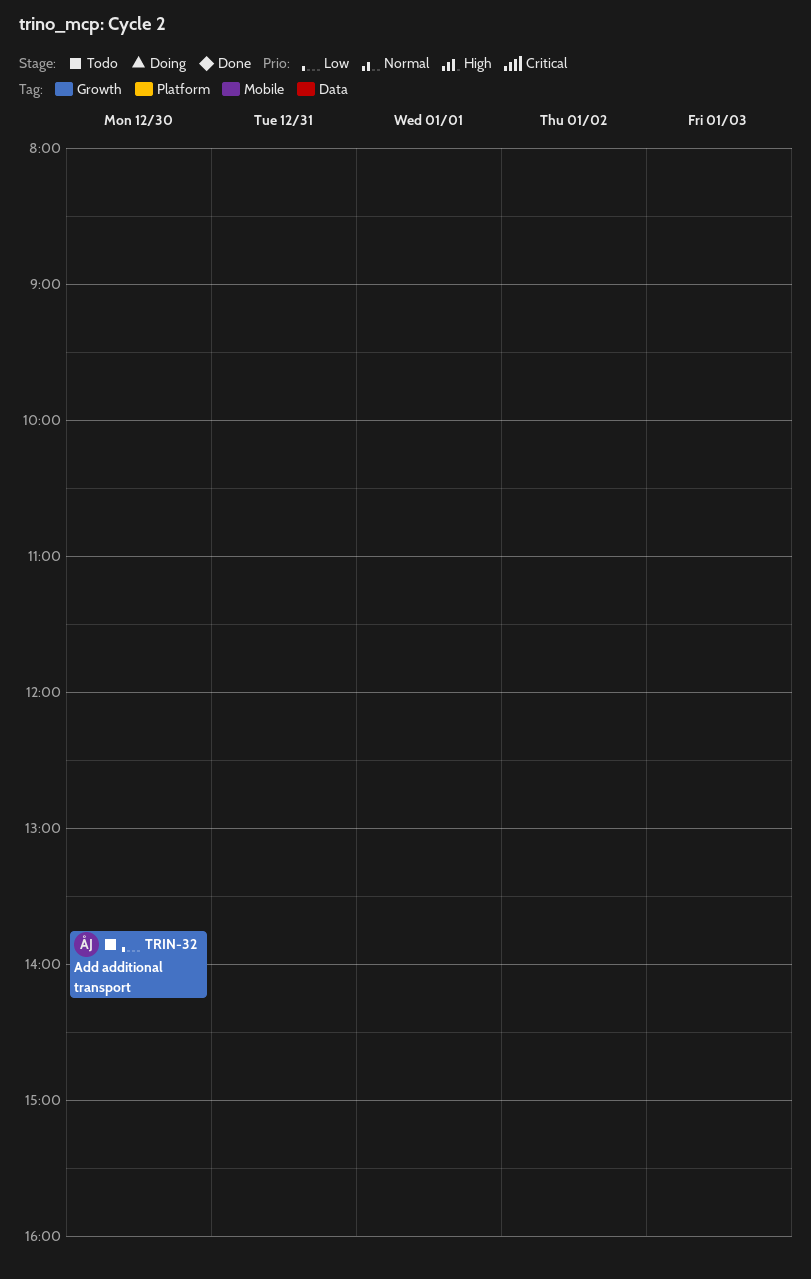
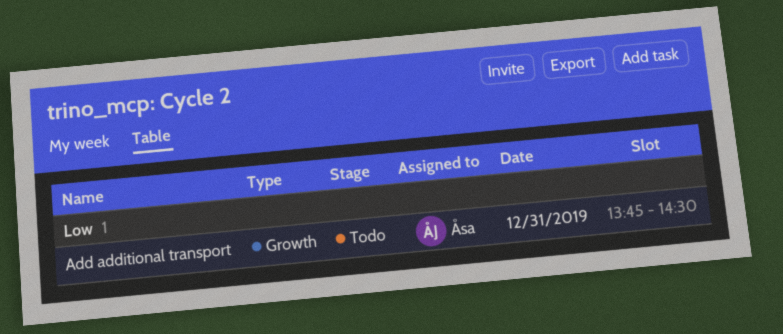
Add additional transport, day: Dec 30 -> Dec 31
Add additional transport, ends: 14:15 -> 14:30

